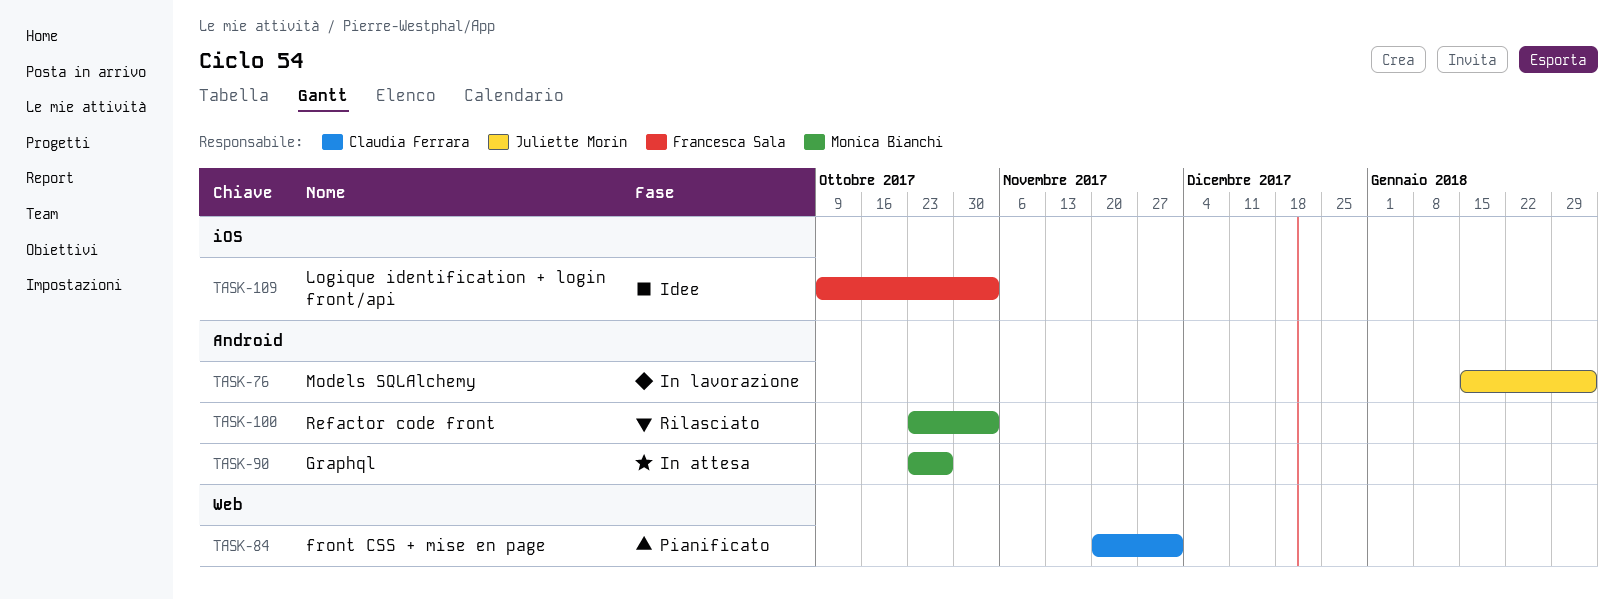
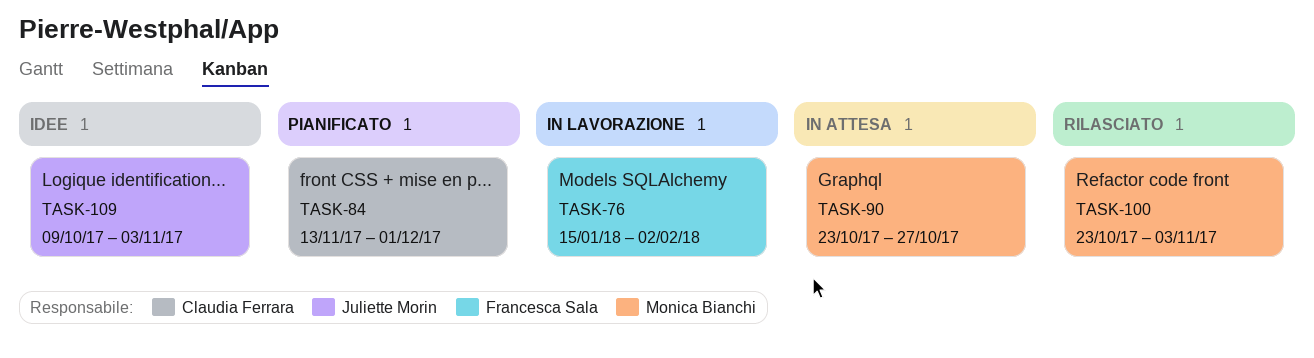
TASK-76, owner: Juliette Morin -> Francesca Sala
TASK-84, start: Nov 20 -> Nov 13
TASK-109, owner: Francesca Sala -> Juliette Morin

